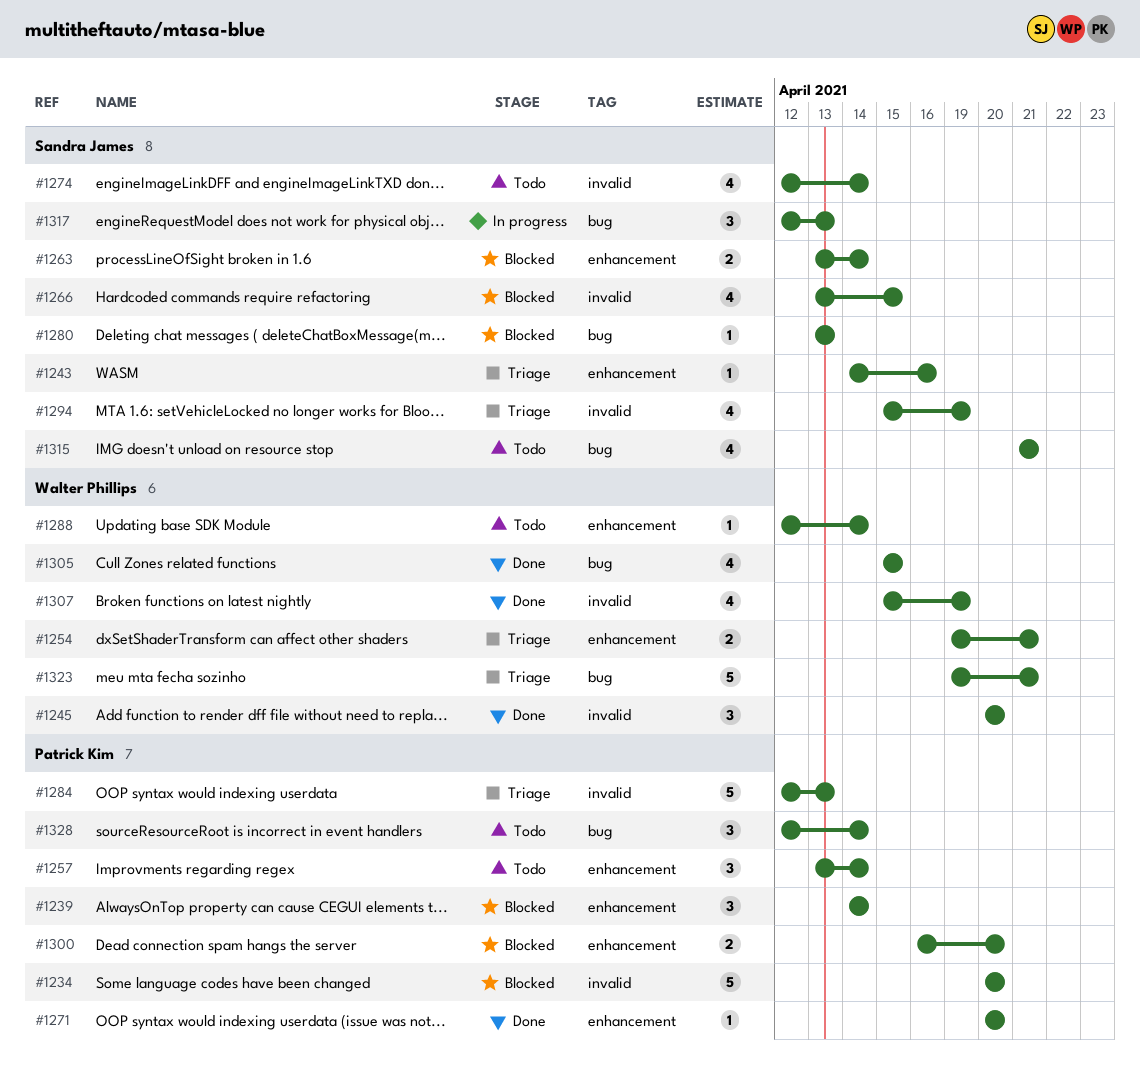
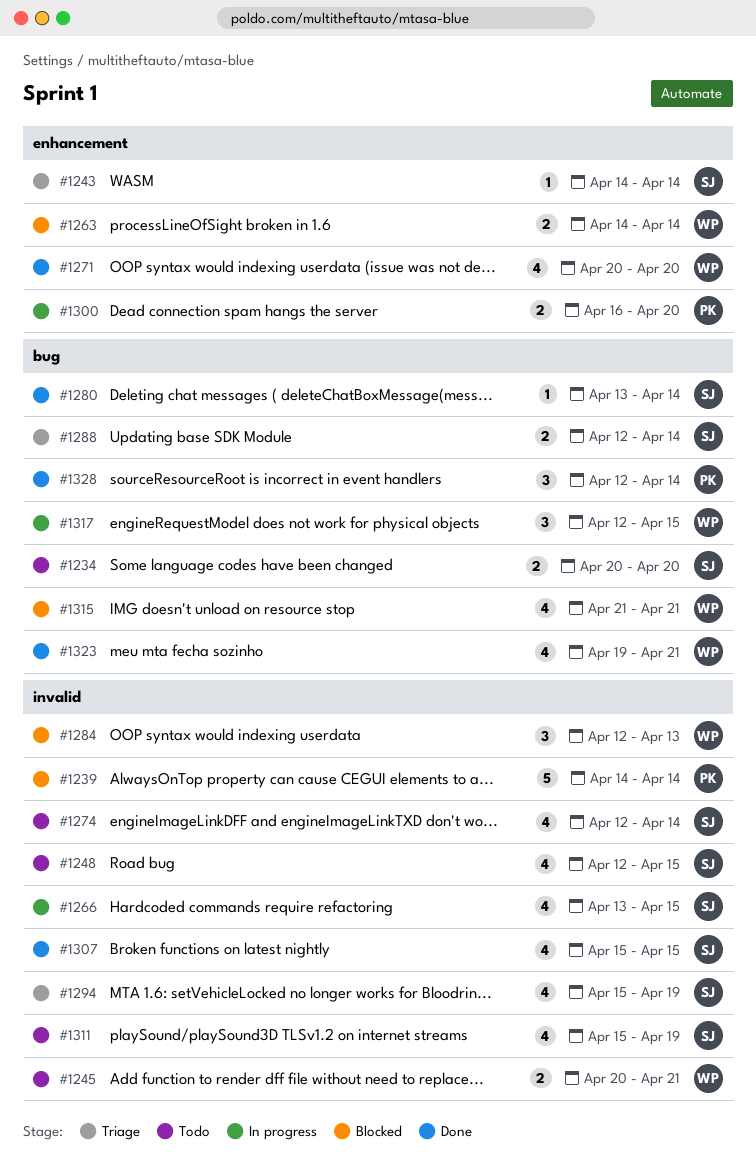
#1234, status: Blocked -> Todo
#1234, owner: Patrick Kim -> Sandra James
#1234, label: invalid -> bug
#1234, estimate: 5 -> 2
#1239, label: enhancement -> invalid
#1239, estimate: 3 -> 5
#1243, due: Apr 16 -> Apr 14
#1245, status: Done -> Todo
#1245, estimate: 3 -> 2
#1245, due: Apr 20 -> Apr 21
#1248: none -> present
#1254: present -> none
#1257: present -> none
#1263, owner: Sandra James -> Walter Phillips
#1263, start: Apr 13 -> Apr 14
#1266, status: Blocked -> In progress
#1271, owner: Patrick Kim -> Walter Phillips
#1271, estimate: 1 -> 4
#1280, status: Blocked -> Done
#1280, due: Apr 13 -> Apr 14
#1284, status: Triage -> Blocked
#1284, owner: Patrick Kim -> Walter Phillips
#1284, estimate: 5 -> 3
#1288, status: Todo -> Triage
#1288, owner: Walter Phillips -> Sandra James
#1288, label: enhancement -> bug
#1288, estimate: 1 -> 2
#1300, status: Blocked -> In progress
#1305: present -> none
#1307, owner: Walter Phillips -> Sandra James
#1307, due: Apr 19 -> Apr 15
#1311: none -> present
#1315, status: Todo -> Blocked
#1315, owner: Sandra James -> Walter Phillips
#1317, owner: Sandra James -> Walter Phillips
#1317, due: Apr 13 -> Apr 15
#1323, status: Triage -> Done
#1323, estimate: 5 -> 4
#1328, status: Todo -> Done

